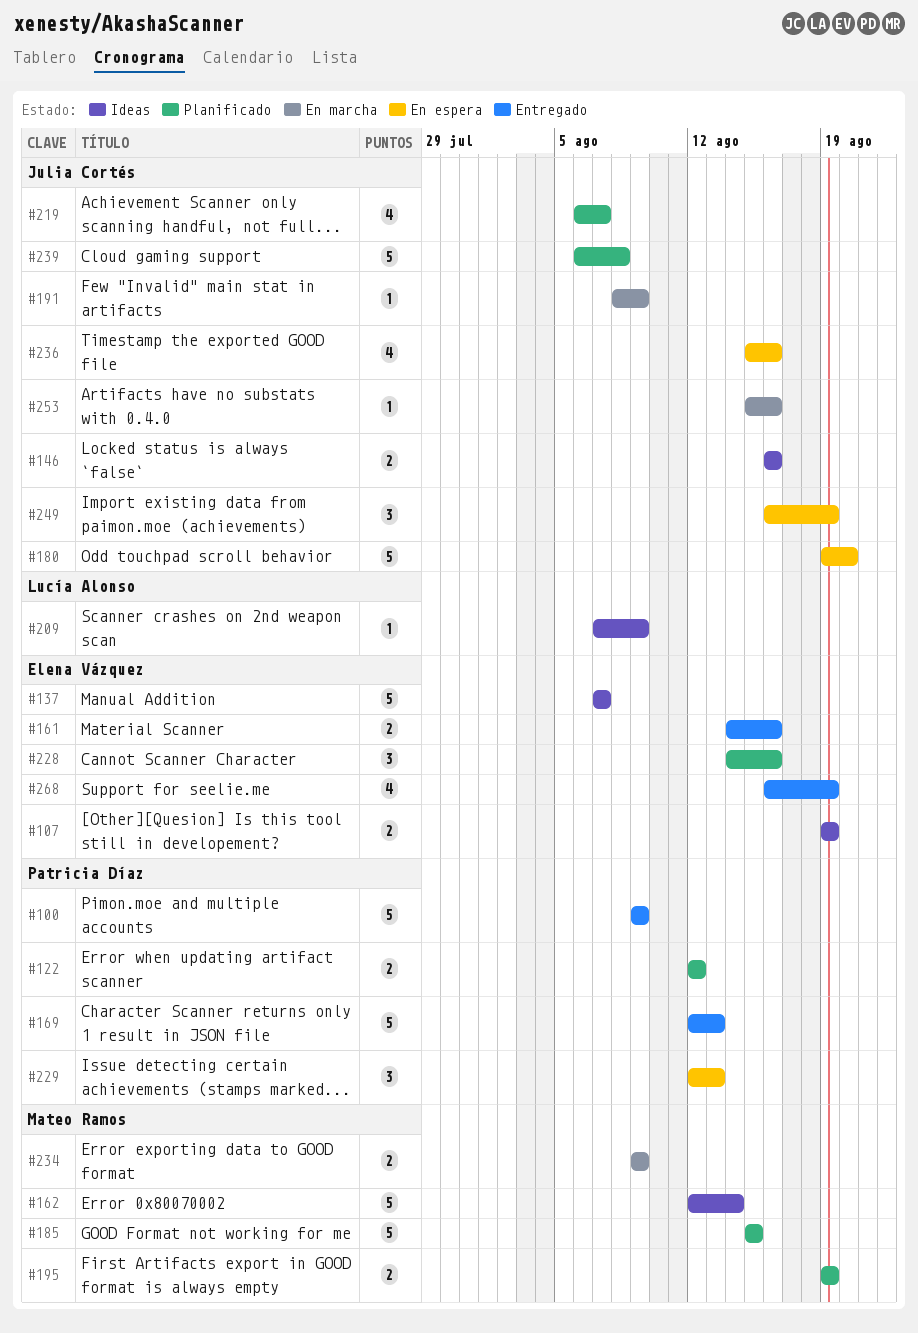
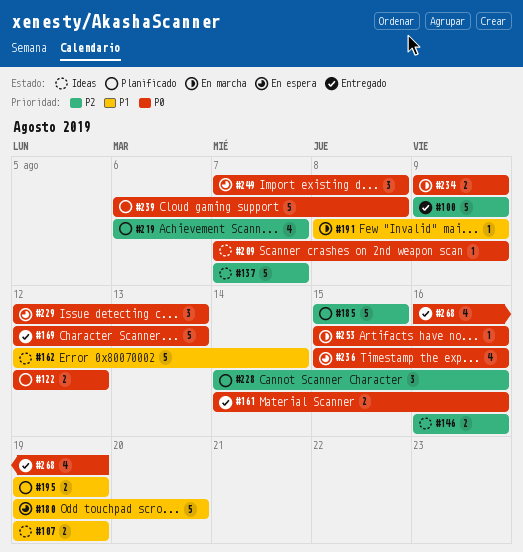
#249, start: Aug 16 -> Aug 7
#249, due: Aug 19 -> Aug 8

